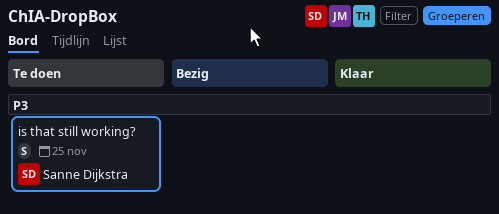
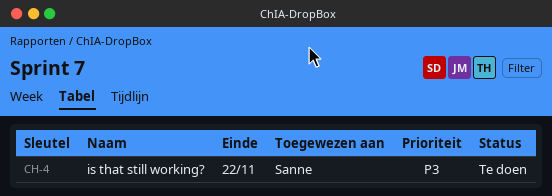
is that still working?, due: Nov 25 -> Nov 22

